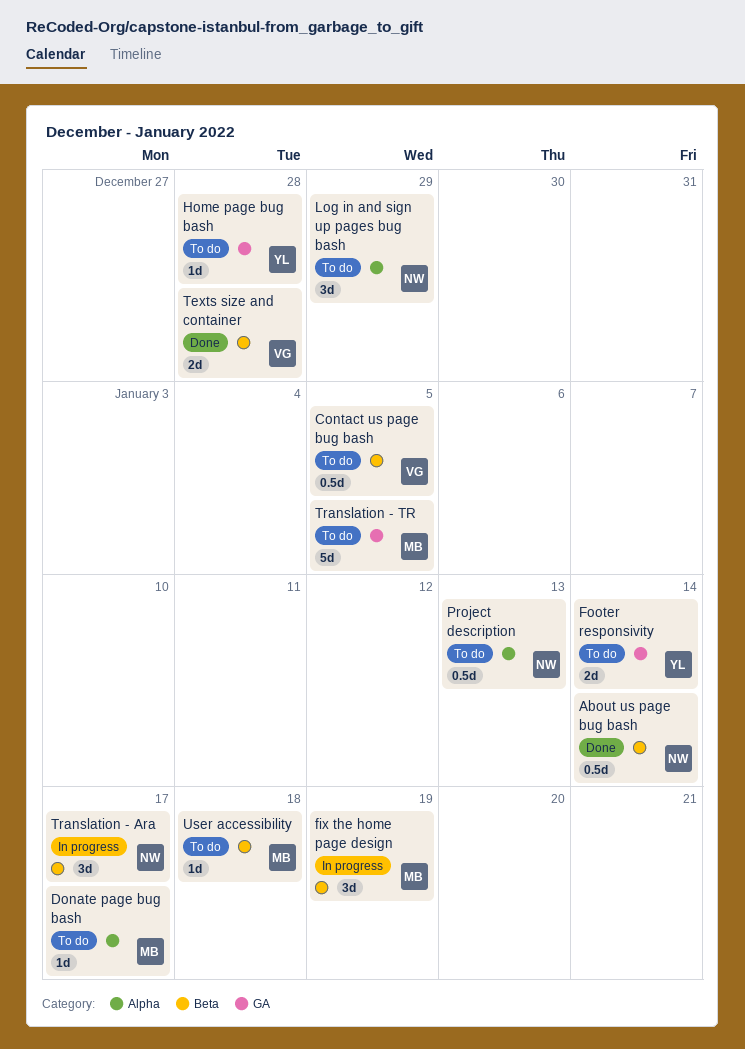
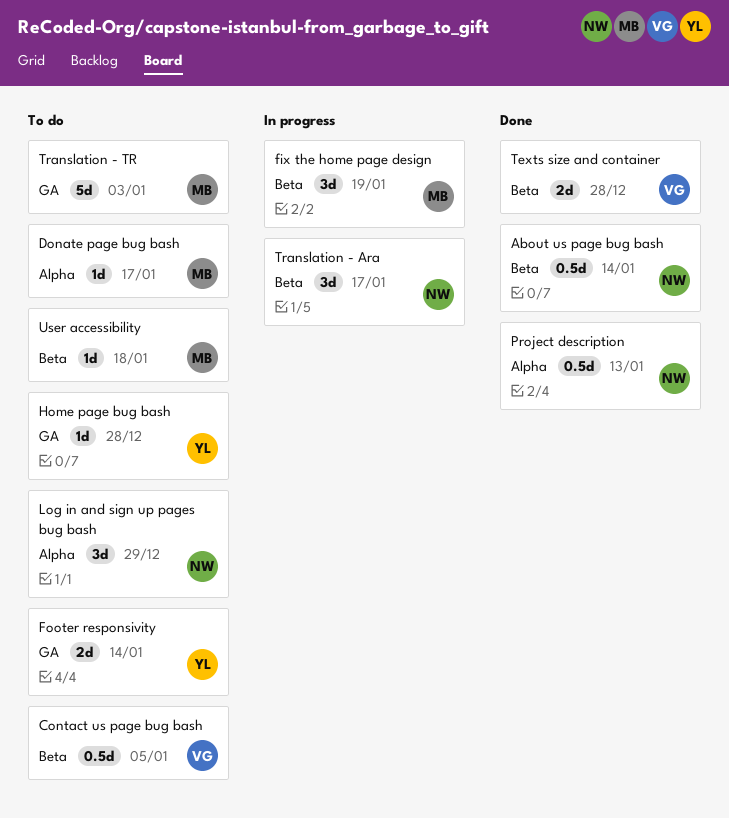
Project description, status: To do -> Done
Translation - TR, due: Jan 5 -> Jan 3

